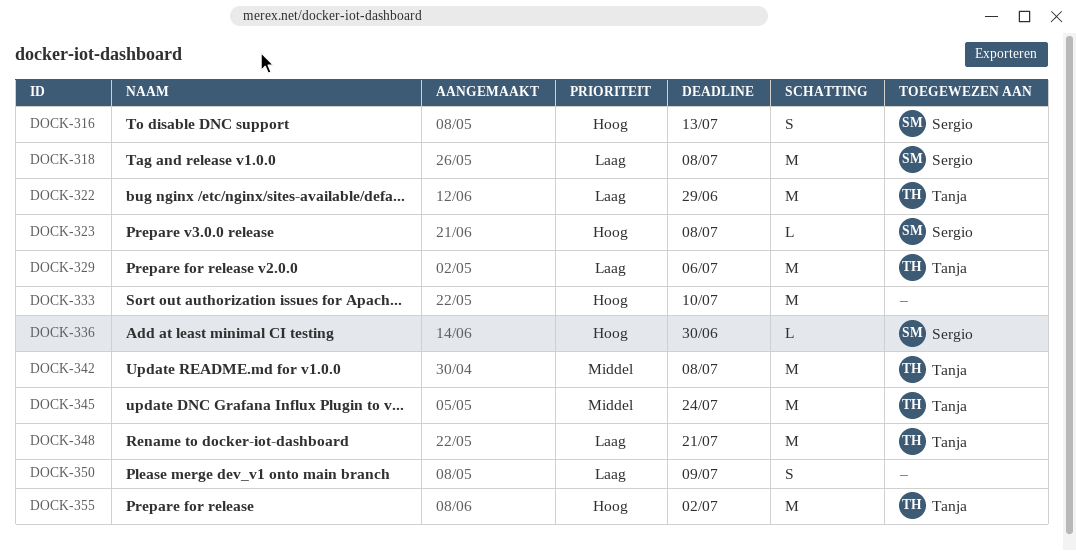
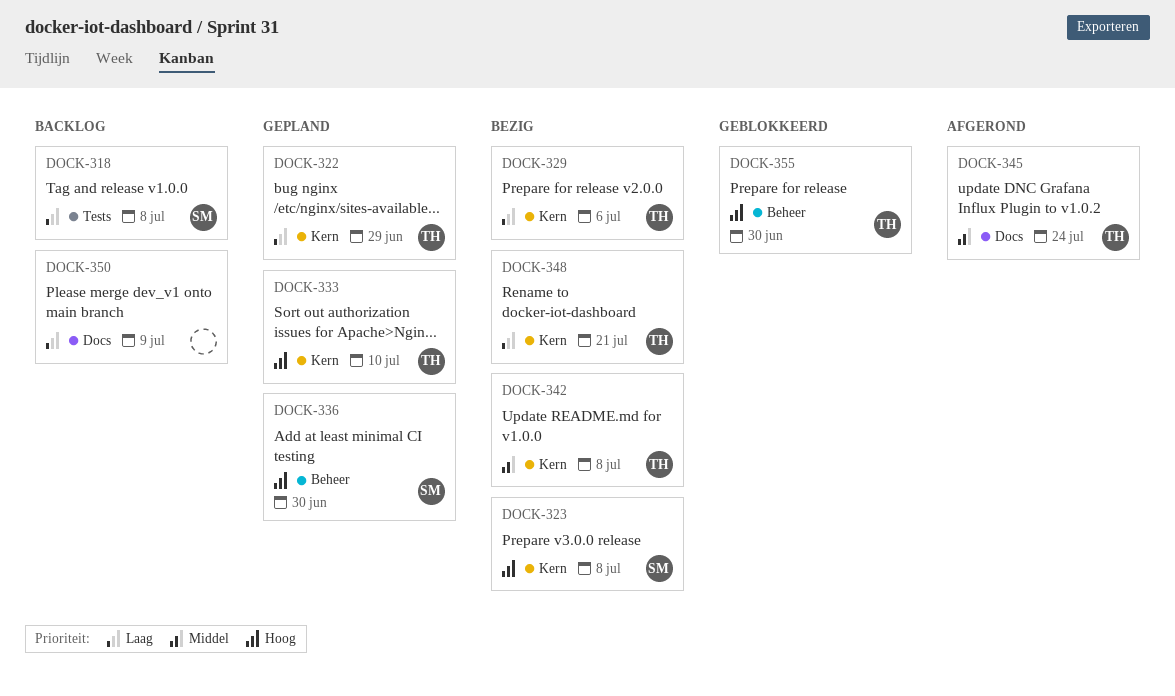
DOCK-316: present -> none
DOCK-333, owner: none -> Tanja
DOCK-355, due: Jul 2 -> Jun 30

